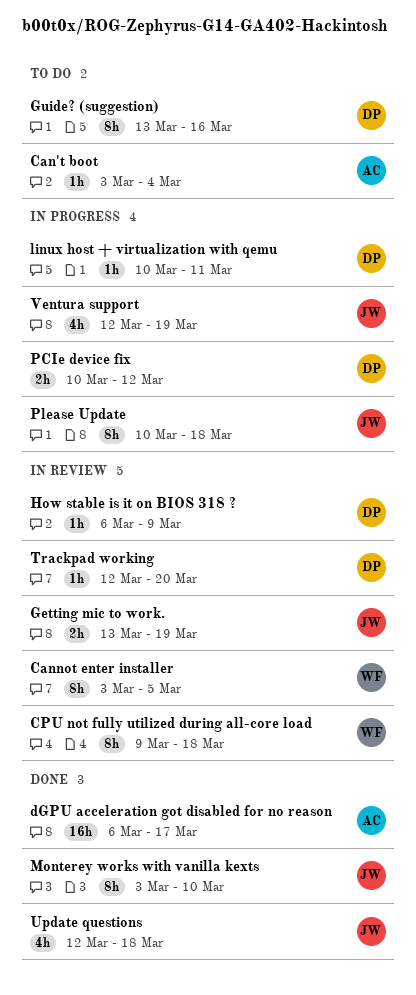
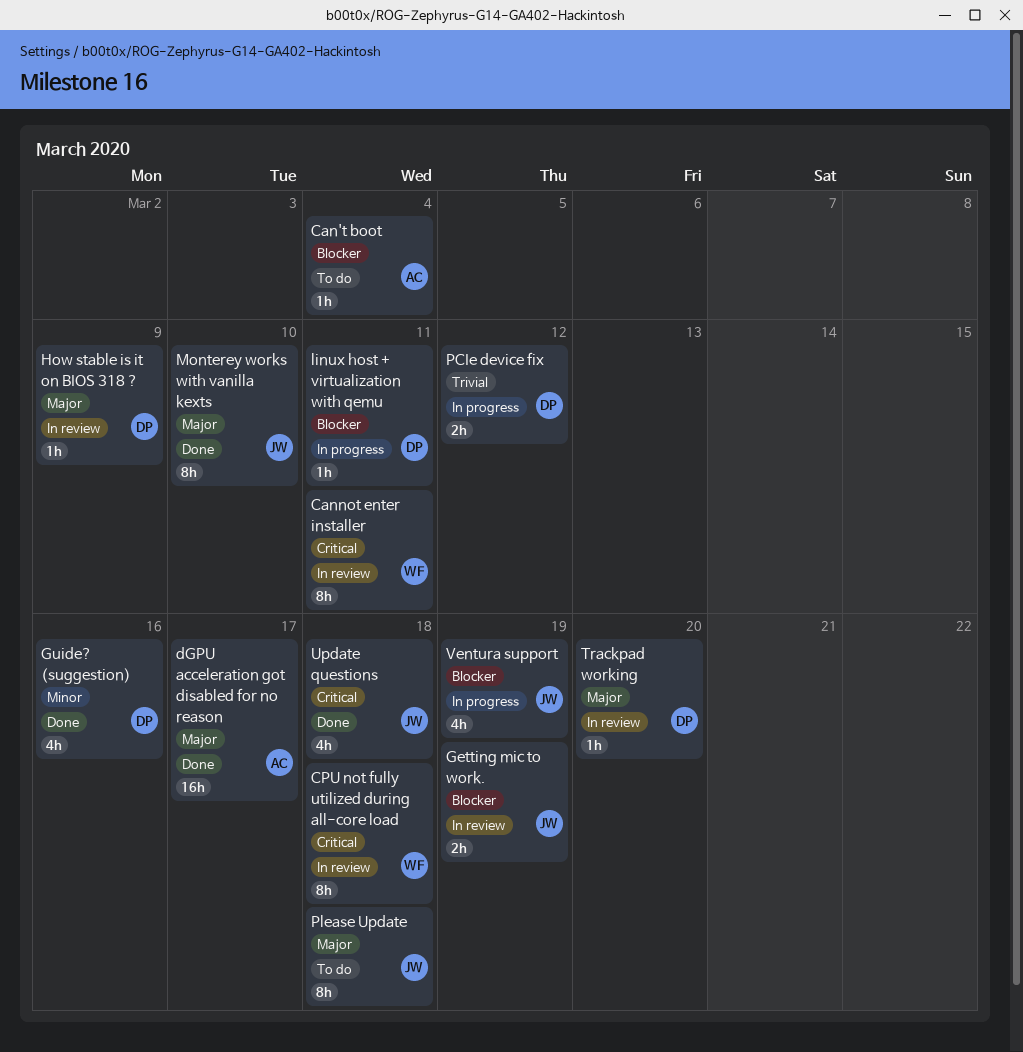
Cannot enter installer, due: Mar 5 -> Mar 11
Guide? (suggestion), status: To do -> Done
Guide? (suggestion), estimate: 8h -> 4h
Please Update, status: In progress -> To do

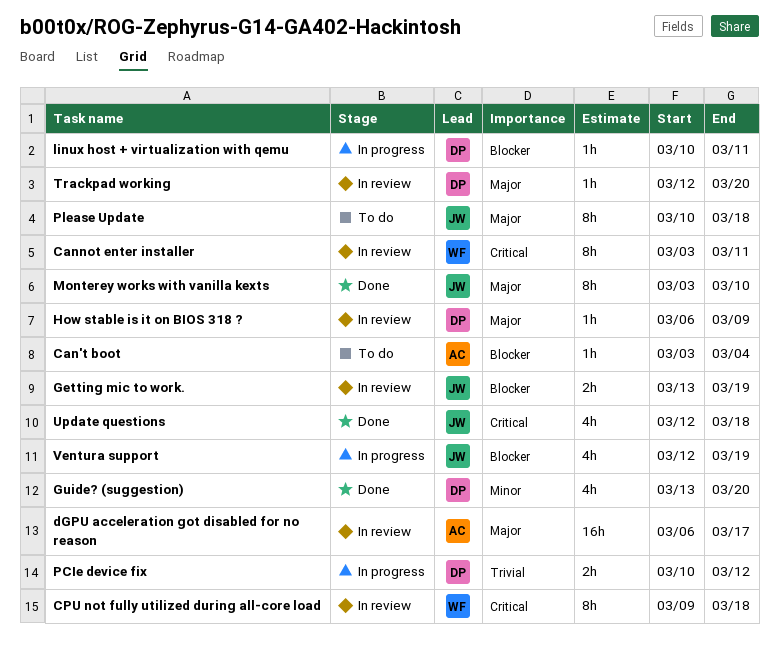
dGPU acceleration got disabled for no reason, status: Done -> In review
Guide? (suggestion), due: Mar 16 -> Mar 20

